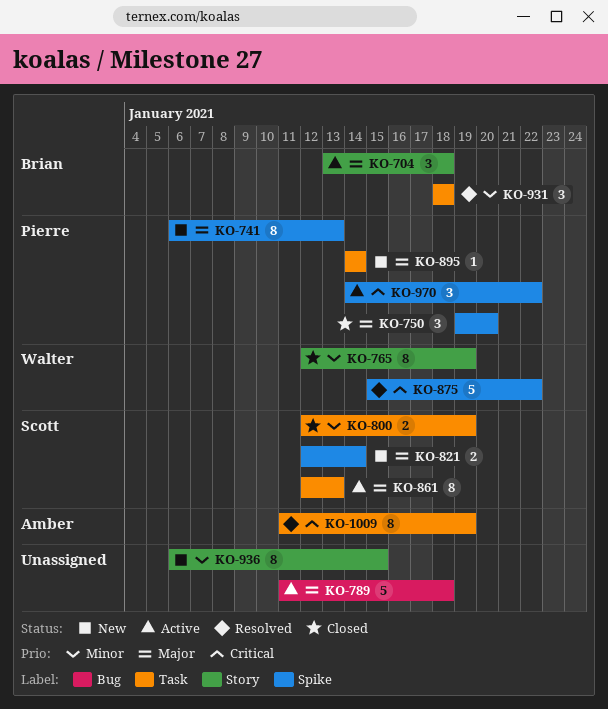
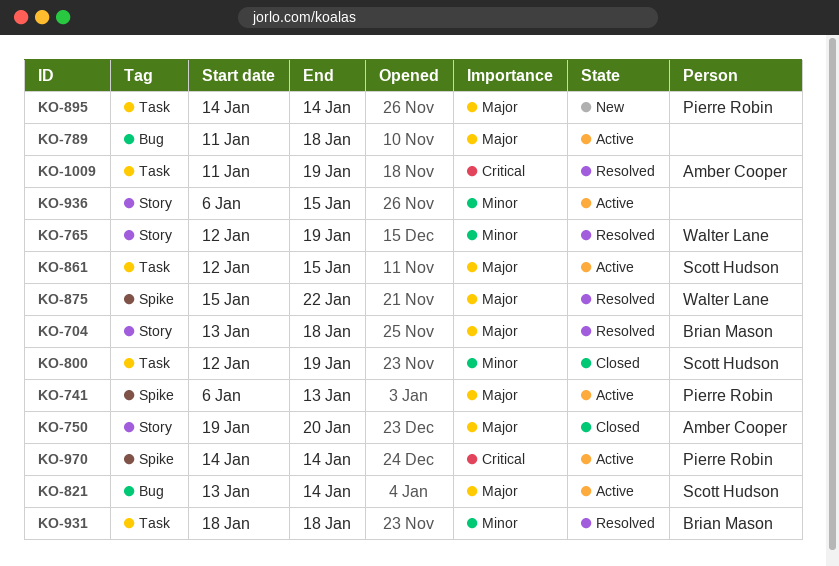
KO-704, status: Active -> Resolved
KO-741, status: New -> Active
KO-750, owner: Pierre Robin -> Amber Cooper
KO-750, label: Spike -> Story
KO-765, status: Closed -> Resolved
KO-821, status: New -> Active
KO-821, label: Spike -> Bug
KO-821, start: Jan 12 -> Jan 13
KO-861, due: Jan 13 -> Jan 15
KO-875, priority: Critical -> Major
KO-936, status: New -> Active
KO-970, due: Jan 22 -> Jan 14

